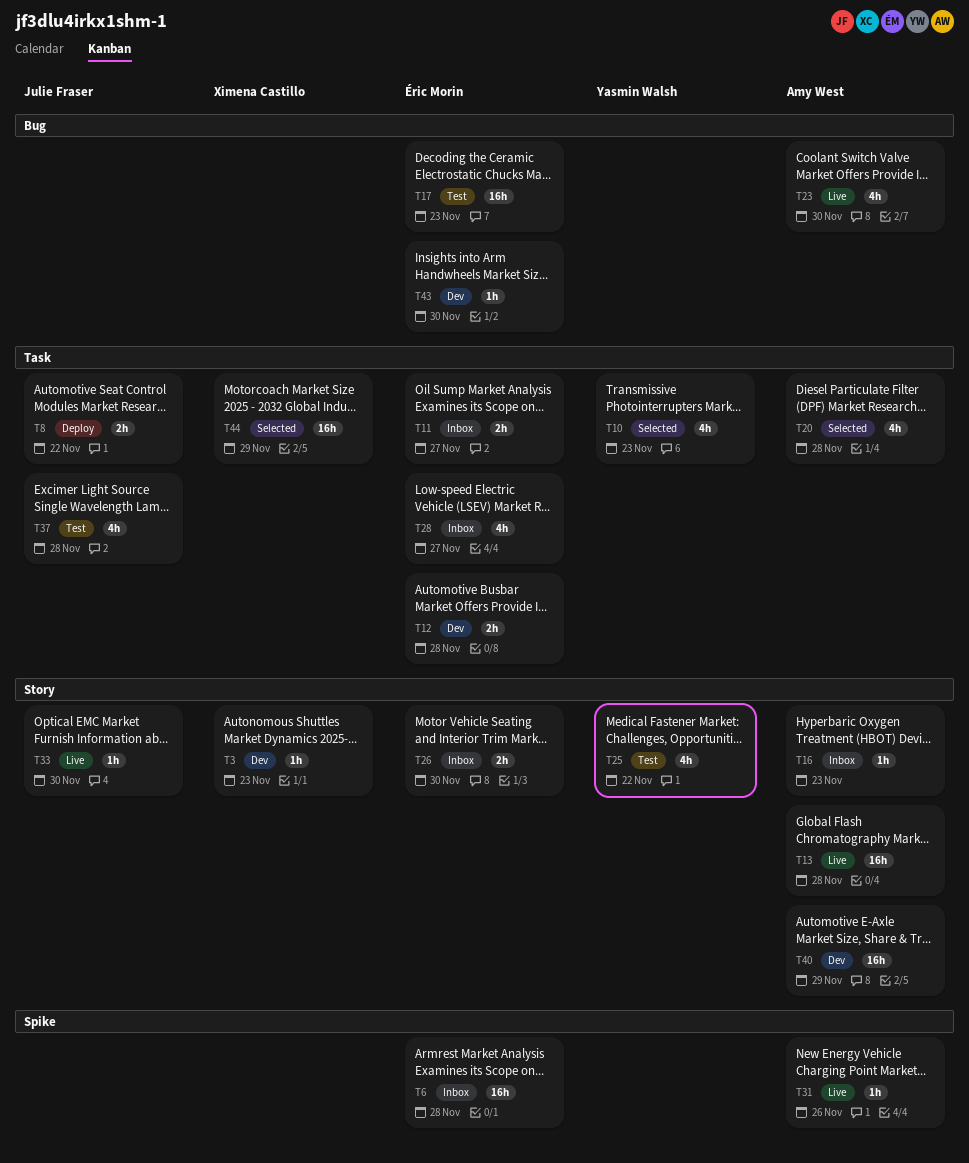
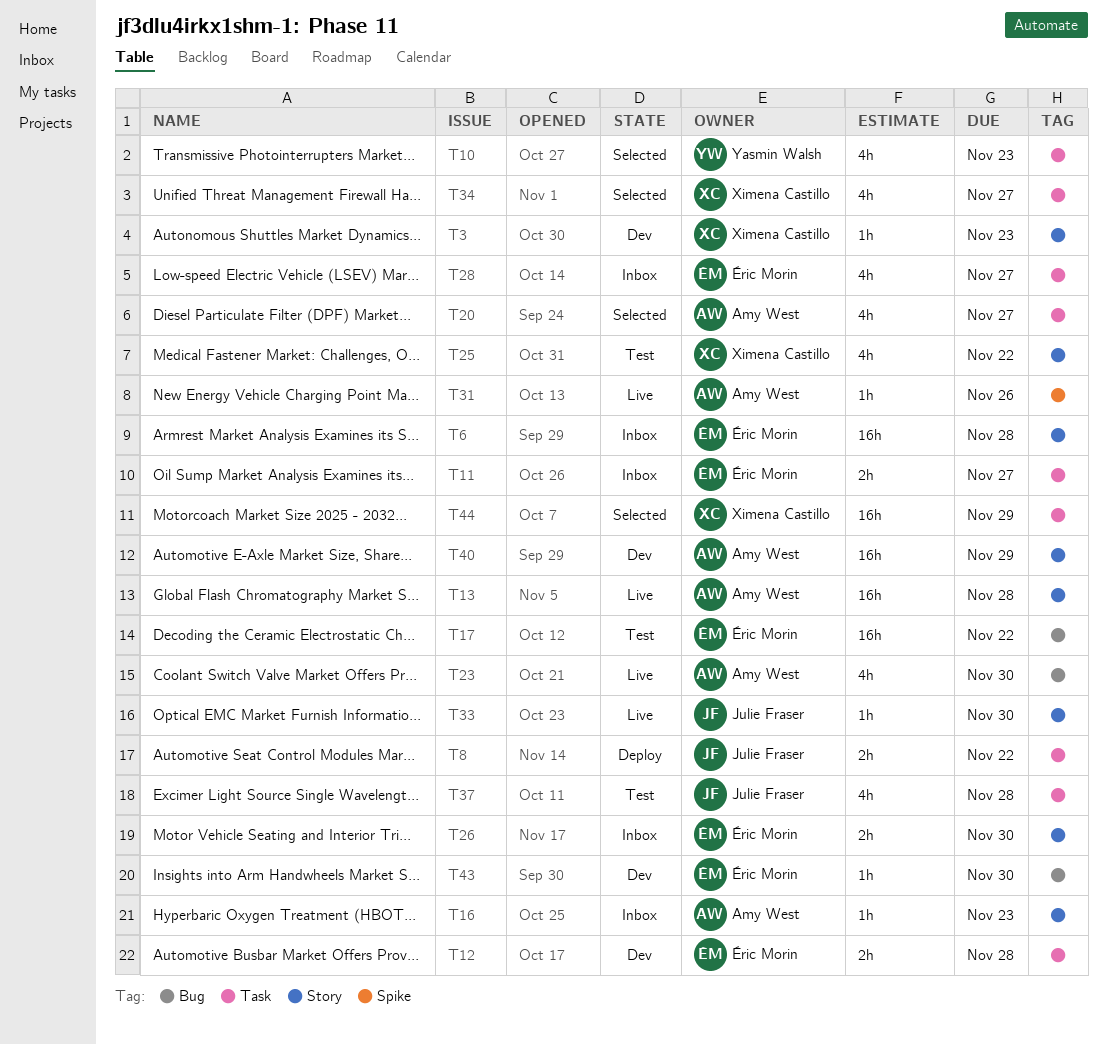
T6, label: Spike -> Story
T17, due: Nov 23 -> Nov 22
T20, due: Nov 28 -> Nov 27
T25, owner: Yasmin Walsh -> Ximena Castillo
T34: none -> present

